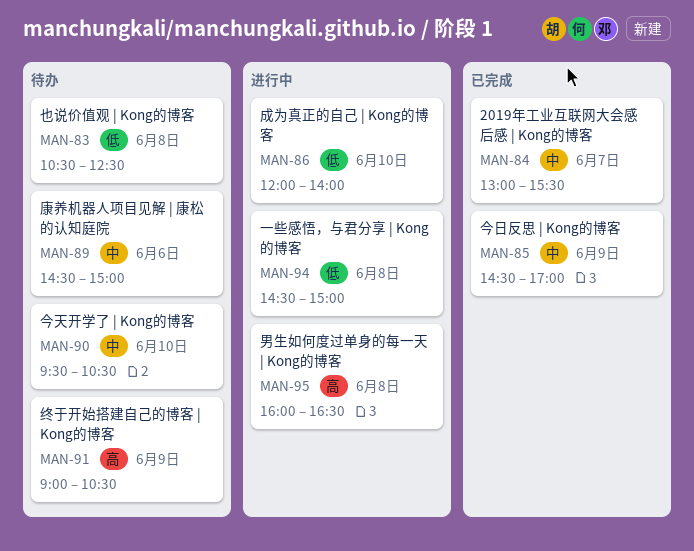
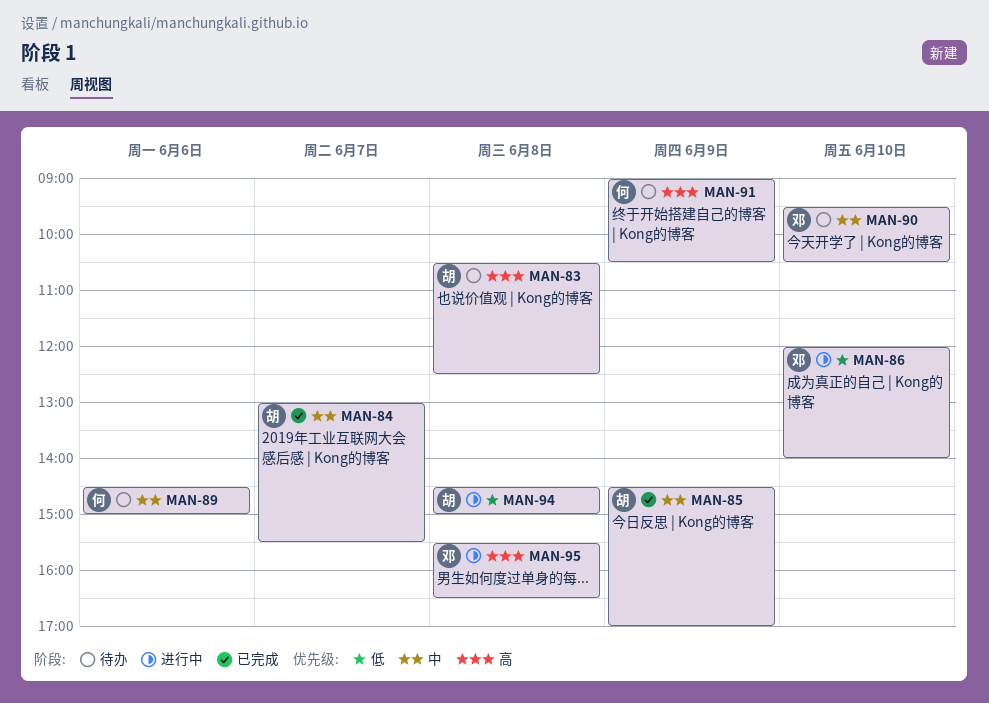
MAN-83, priority: 低 -> 高
MAN-95, begins: 16:00 -> 15:30

